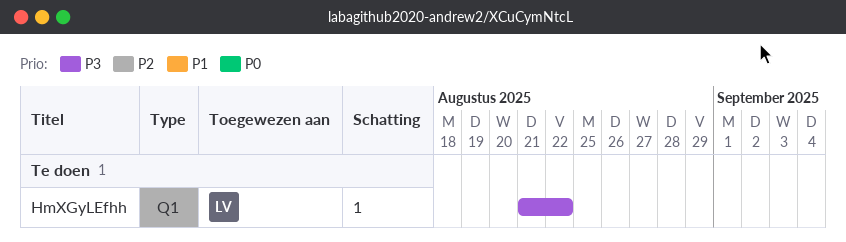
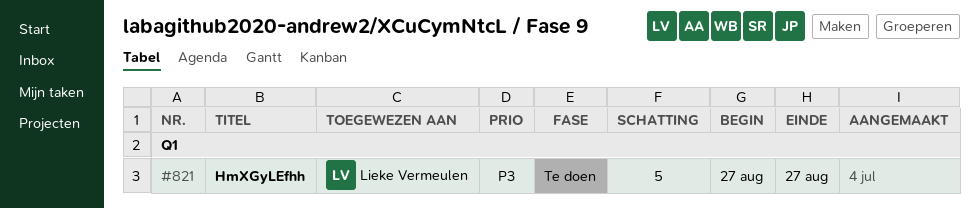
HmXGyLEfhh, estimate: 1 -> 5
HmXGyLEfhh, start: Aug 21 -> Aug 27
HmXGyLEfhh, due: Aug 22 -> Aug 27

